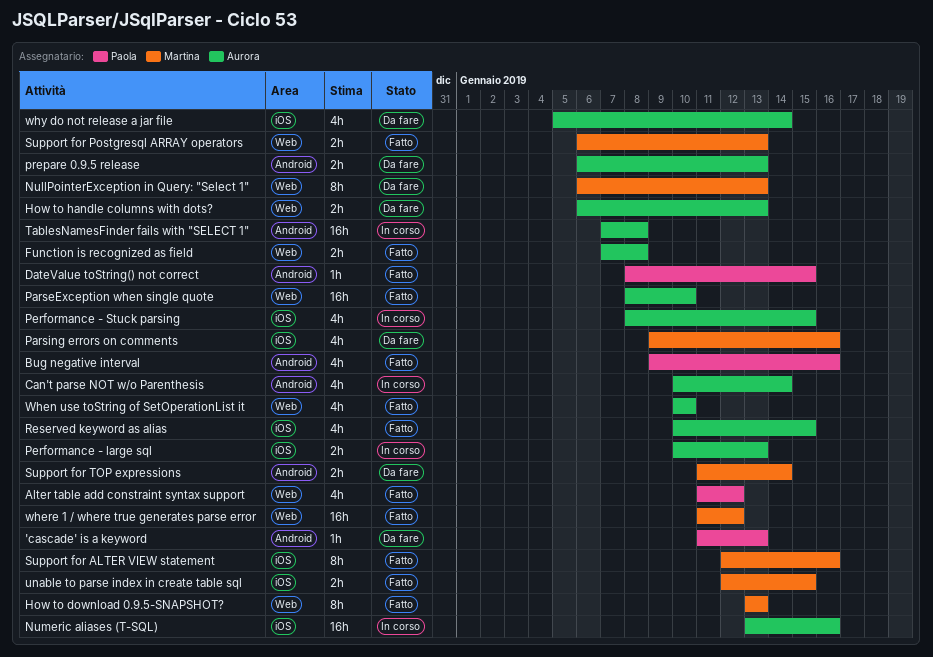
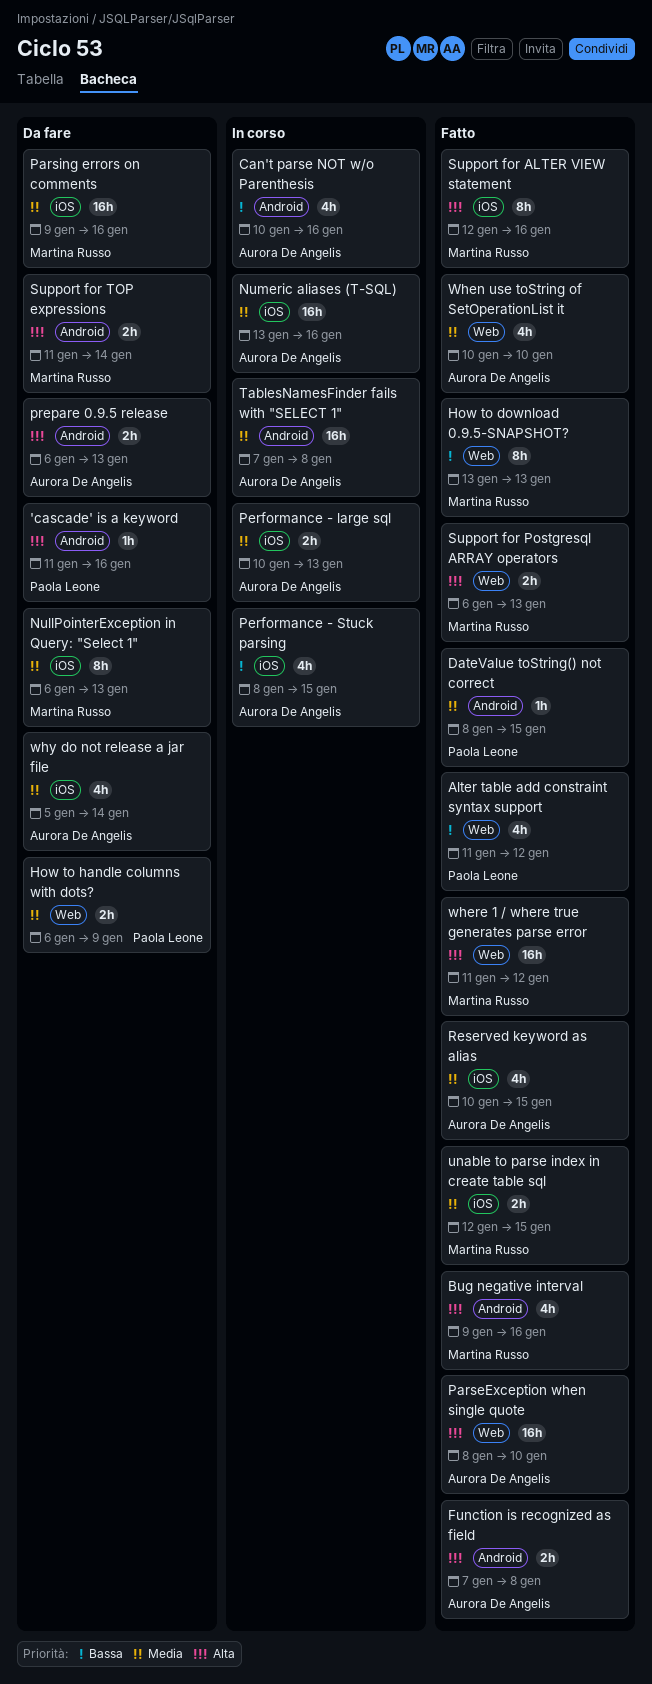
'cascade' is a keyword, due: Jan 13 -> Jan 16
Bug negative interval, owner: Paola Leone -> Martina Russo
Can't parse NOT w/o Parenthesis, due: Jan 14 -> Jan 16
Function is recognized as field, label: Web -> Android
How to handle columns with dots?, owner: Aurora De Angelis -> Paola Leone
How to handle columns with dots?, due: Jan 13 -> Jan 9
NullPointerException in Query: "Select 1", label: Web -> iOS
Parsing errors on comments, estimate: 4h -> 16h

